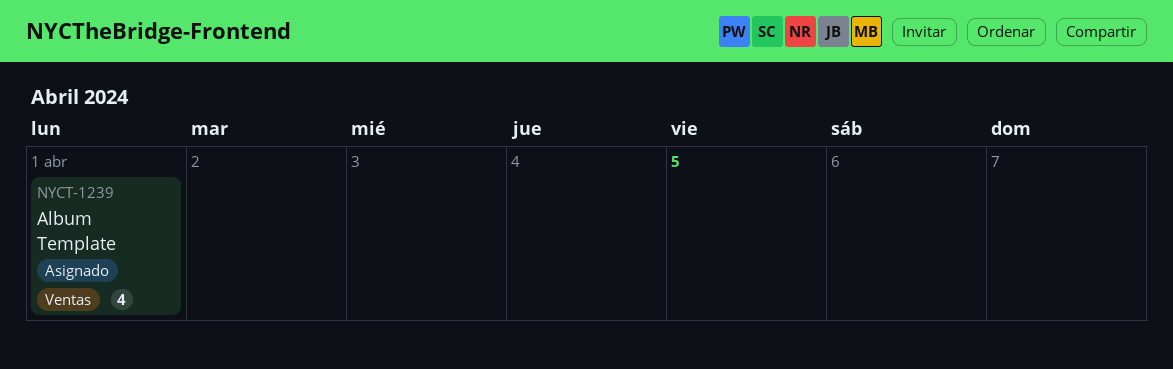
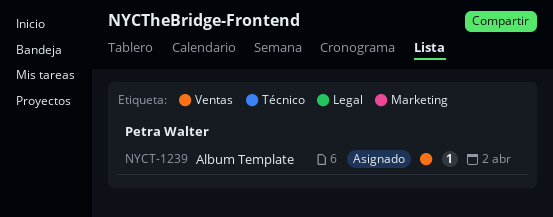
NYCT-1239, estimate: 4 -> 1
NYCT-1239, due: Apr 1 -> Apr 2

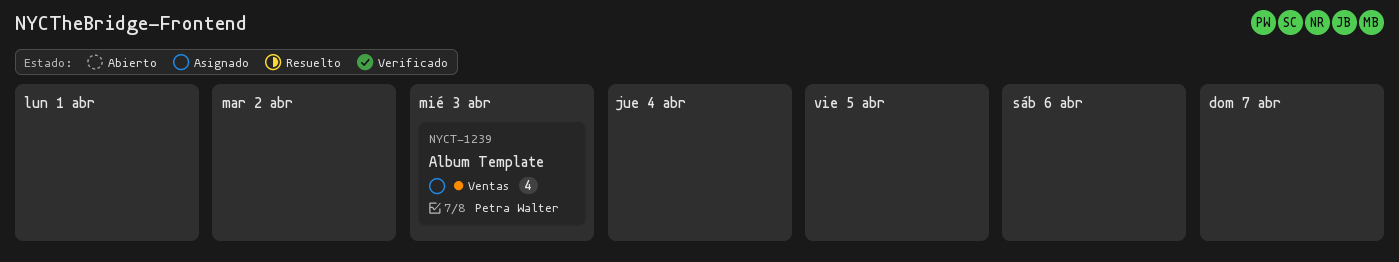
NYCT-1239, estimate: 1 -> 4
NYCT-1239, due: Apr 2 -> Apr 3

